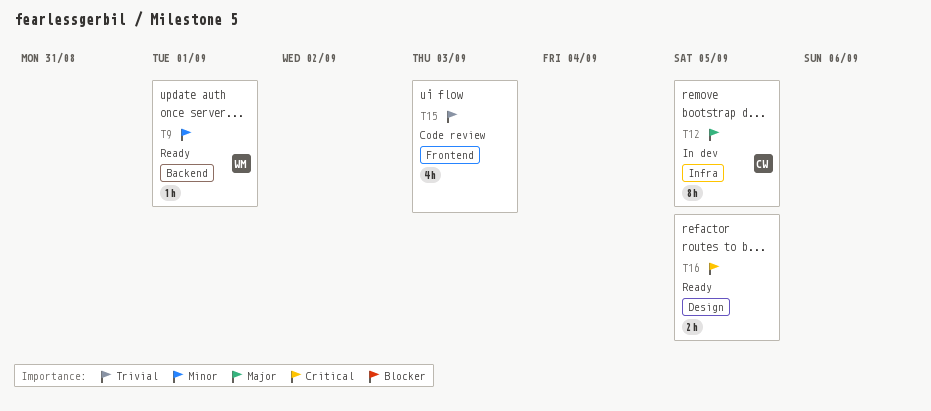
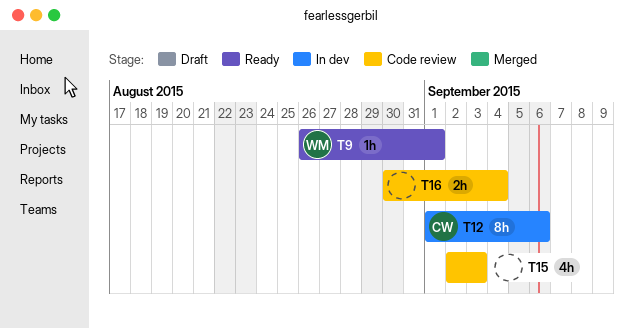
T12, due: Sep 5 -> Sep 6
T16, status: Ready -> Code review
T16, due: Sep 5 -> Sep 4

